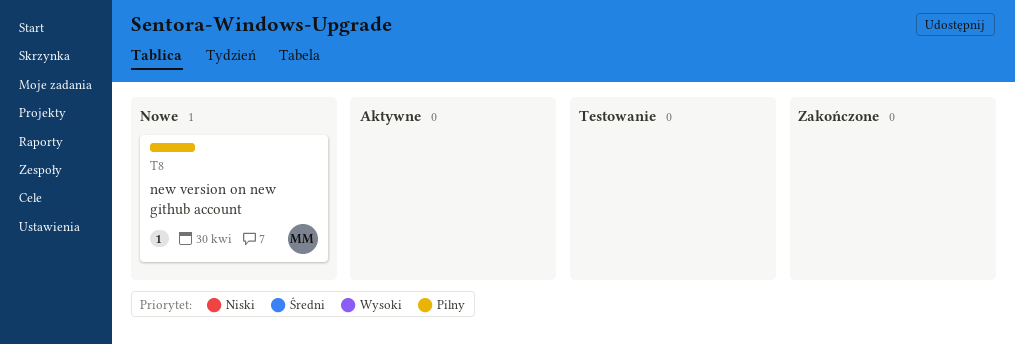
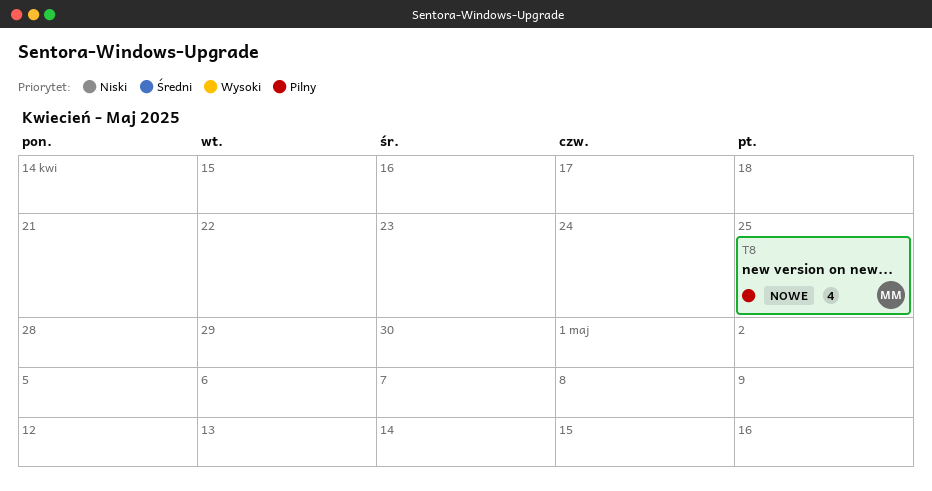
T8, estimate: 1 -> 4
T8, due: Apr 30 -> Apr 25

